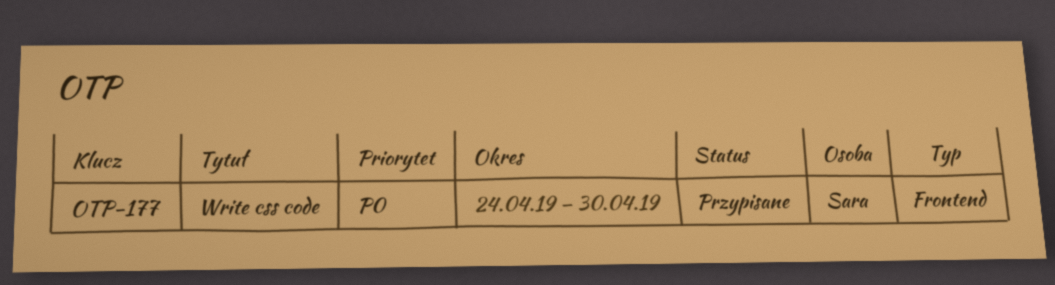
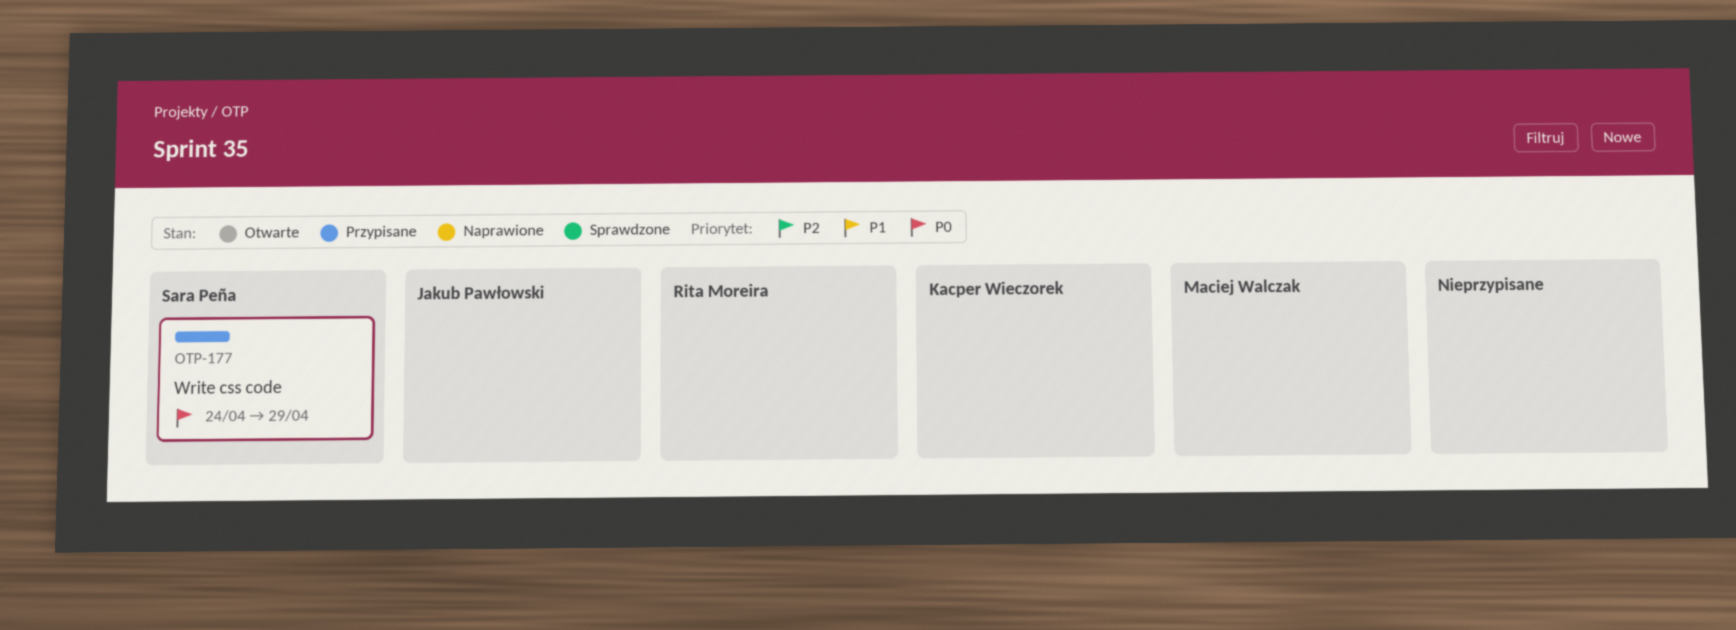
OTP-177, due: Apr 30 -> Apr 29

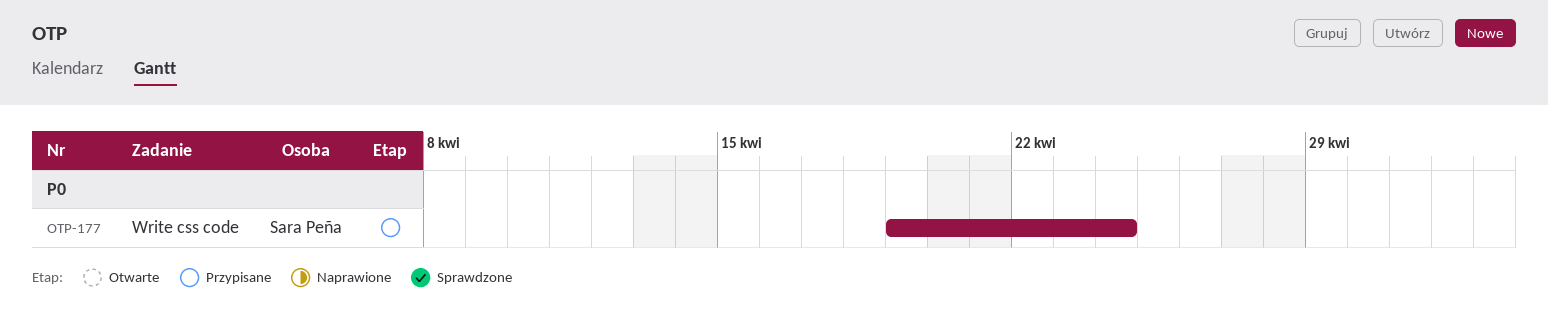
OTP-177, start: Apr 24 -> Apr 19
OTP-177, due: Apr 29 -> Apr 24

